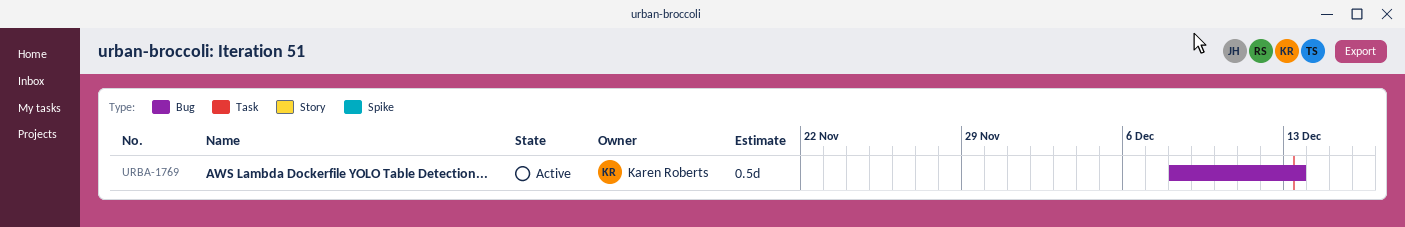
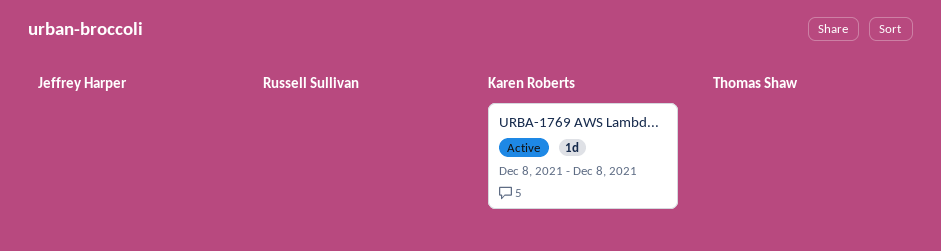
URBA-1769, estimate: 0.5d -> 1d
URBA-1769, due: Dec 13 -> Dec 8

